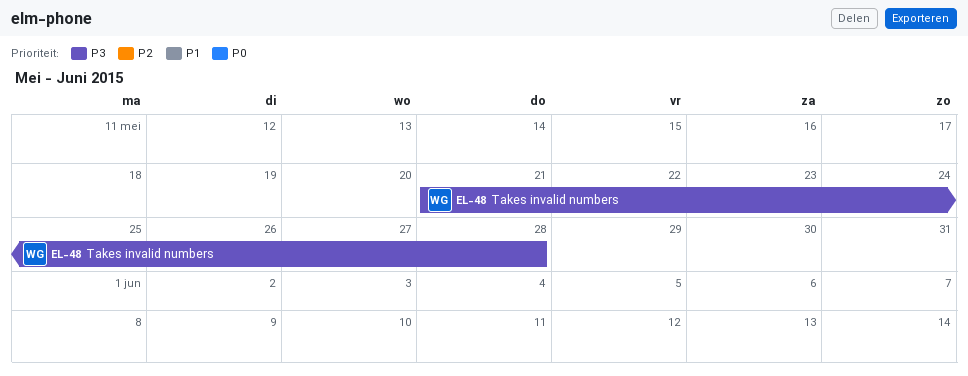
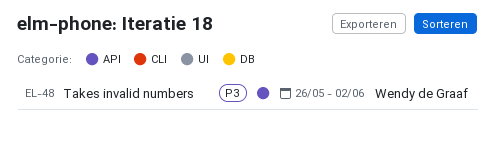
EL-48, start: May 21 -> May 26
EL-48, due: May 28 -> Jun 2

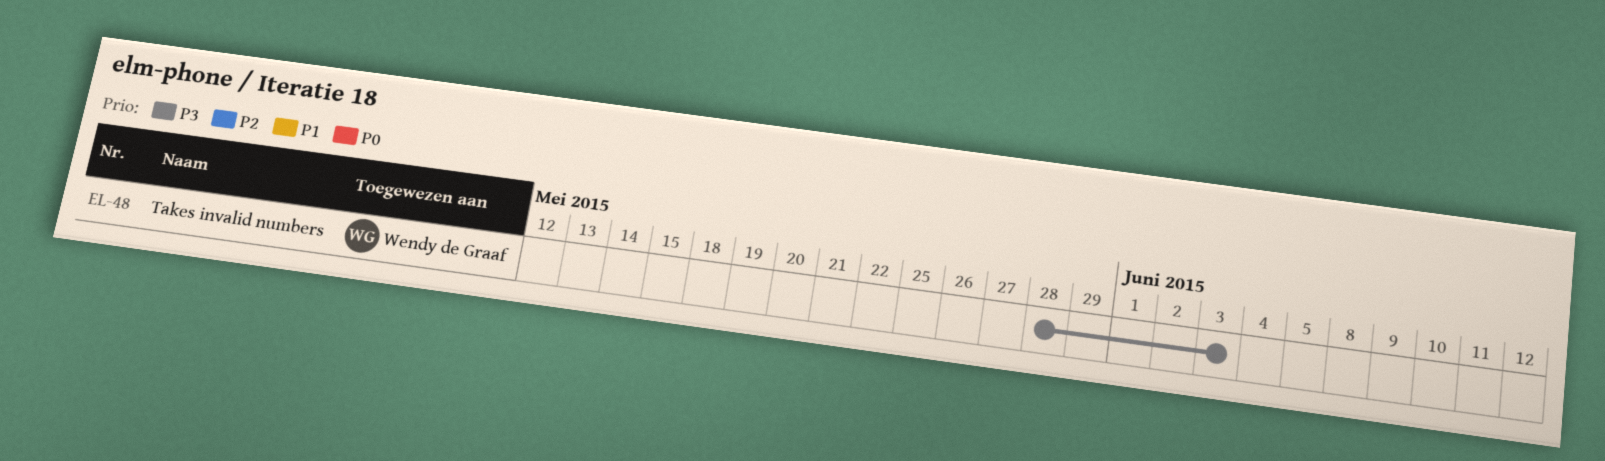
EL-48, start: May 26 -> May 28
EL-48, due: Jun 2 -> Jun 3

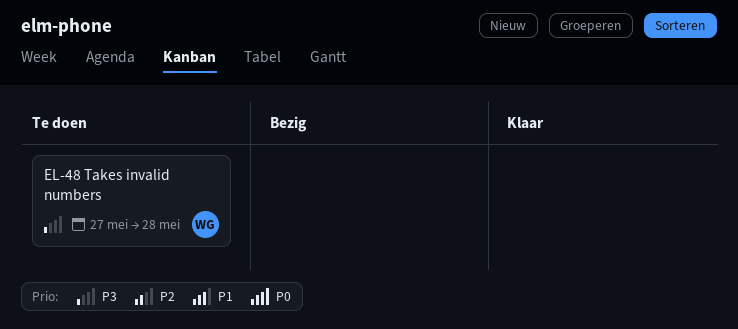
EL-48, start: May 28 -> May 27
EL-48, due: Jun 3 -> May 28

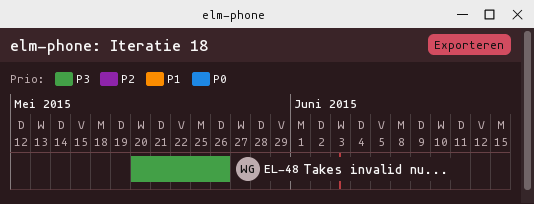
EL-48, start: May 27 -> May 20
EL-48, due: May 28 -> May 26

